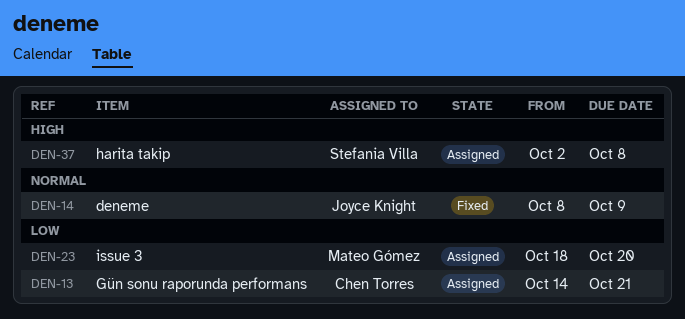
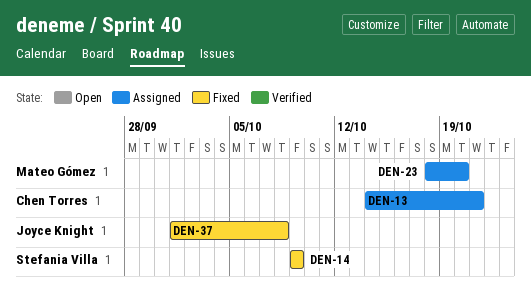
DEN-14, owner: Joyce Knight -> Stefania Villa
DEN-14, start: Oct 8 -> Oct 9
DEN-37, status: Assigned -> Fixed
DEN-37, owner: Stefania Villa -> Joyce Knight
DEN-37, start: Oct 2 -> Oct 1

